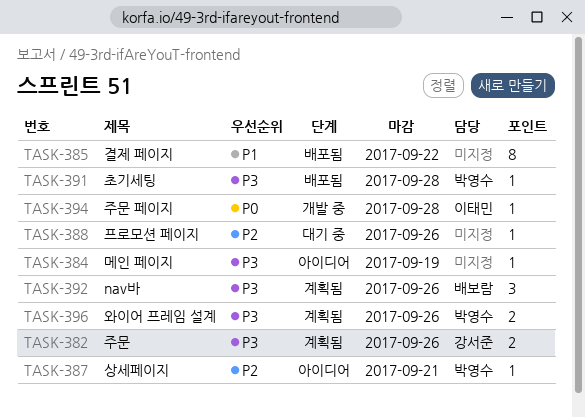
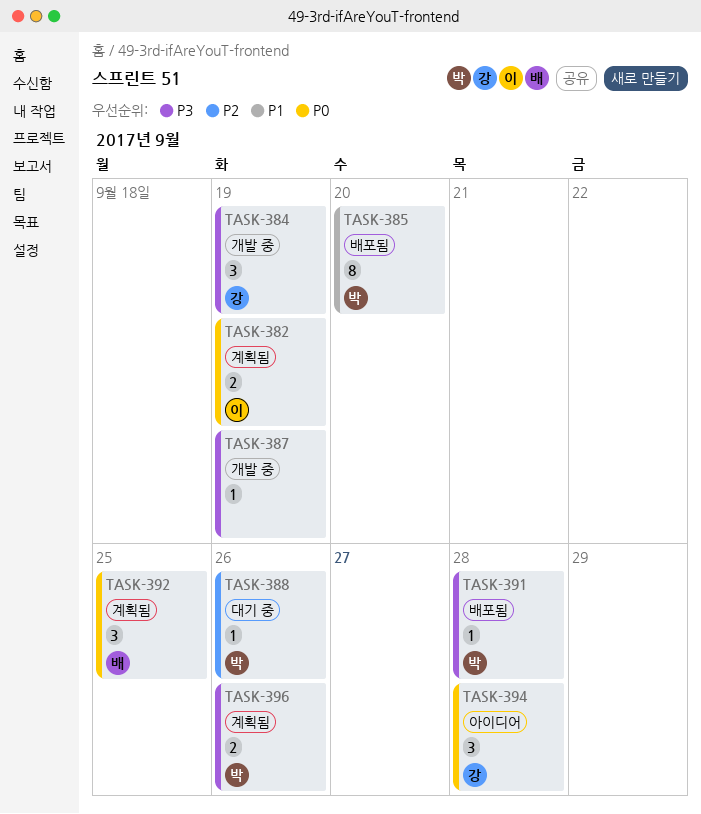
TASK-382, owner: 강서준 -> 이태민
TASK-382, priority: P3 -> P0
TASK-382, due: Sep 26 -> Sep 19
TASK-384, status: 아이디어 -> 개발 중
TASK-384, owner: none -> 강서준
TASK-384, estimate: 1 -> 3
TASK-385, owner: none -> 박영수
TASK-385, due: Sep 22 -> Sep 20
TASK-387, status: 아이디어 -> 개발 중
TASK-387, owner: 박영수 -> none
TASK-387, priority: P2 -> P3
TASK-387, due: Sep 21 -> Sep 19
TASK-388, owner: none -> 박영수
TASK-392, priority: P3 -> P0
TASK-392, due: Sep 26 -> Sep 25
TASK-394, status: 개발 중 -> 아이디어
TASK-394, owner: 이태민 -> 강서준
TASK-394, estimate: 1 -> 3

